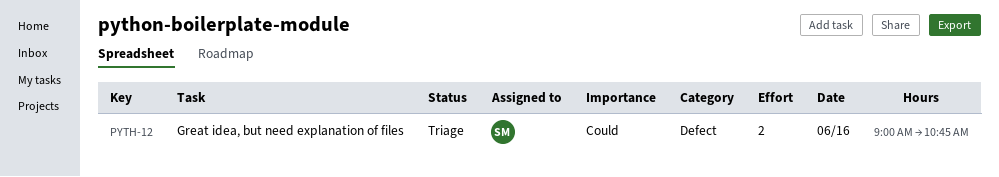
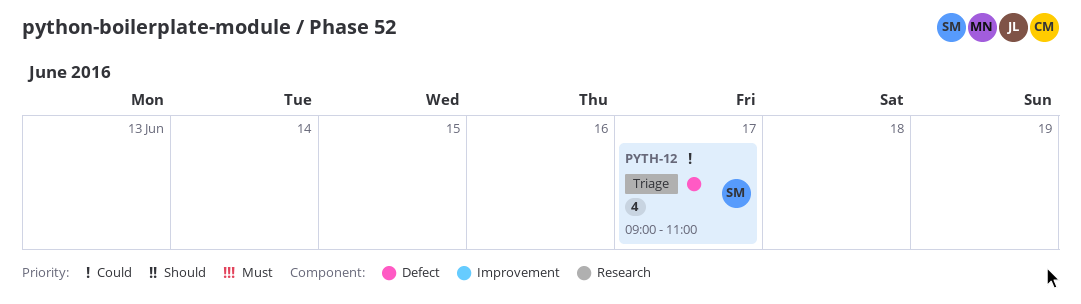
PYTH-12, estimate: 2 -> 4
PYTH-12, day: Jun 16 -> Jun 17
PYTH-12, ends: 10:45 -> 11:00

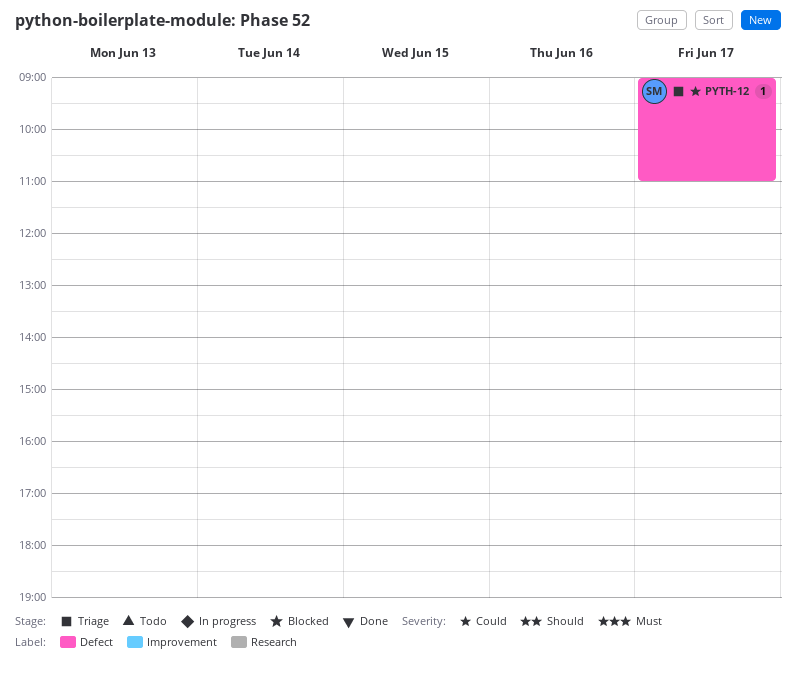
PYTH-12, estimate: 4 -> 1

